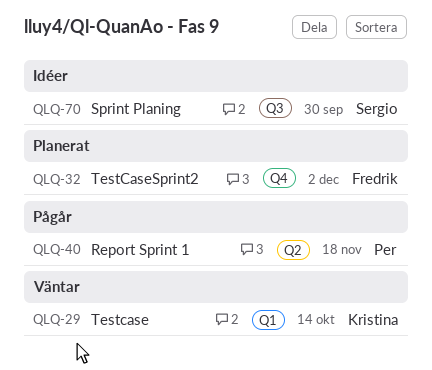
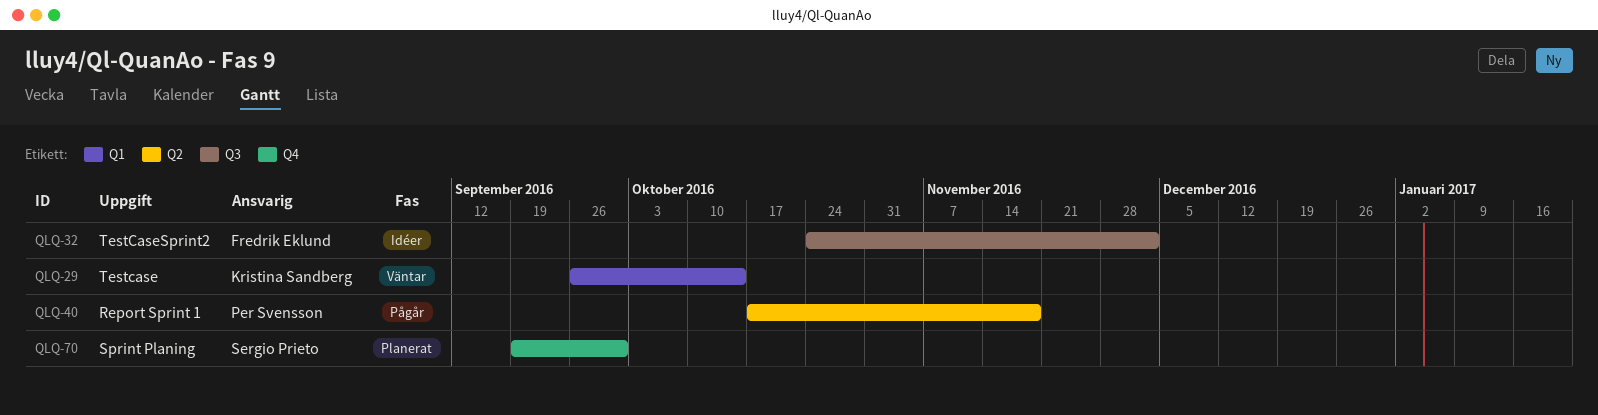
QLQ-32, status: Planerat -> Idéer
QLQ-32, label: Q4 -> Q3
QLQ-70, status: Idéer -> Planerat
QLQ-70, label: Q3 -> Q4

